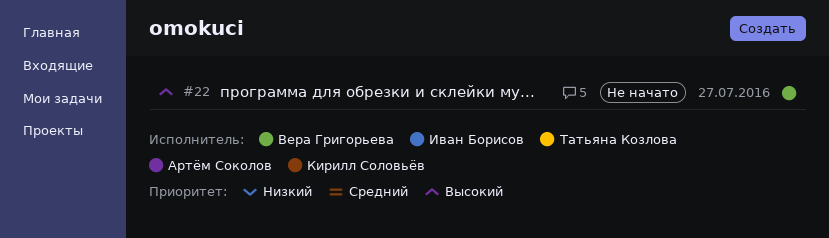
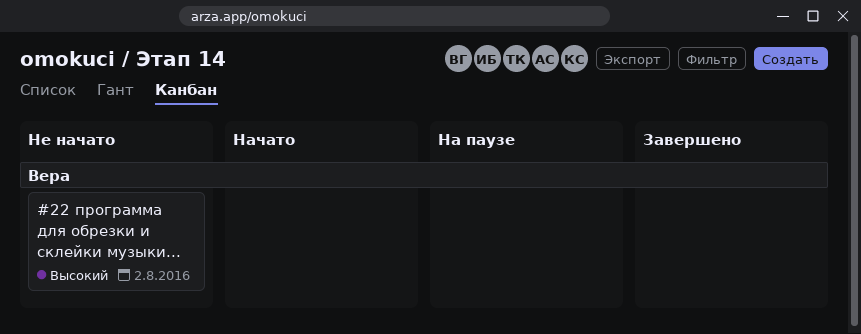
#22, due: Jul 27 -> Aug 2

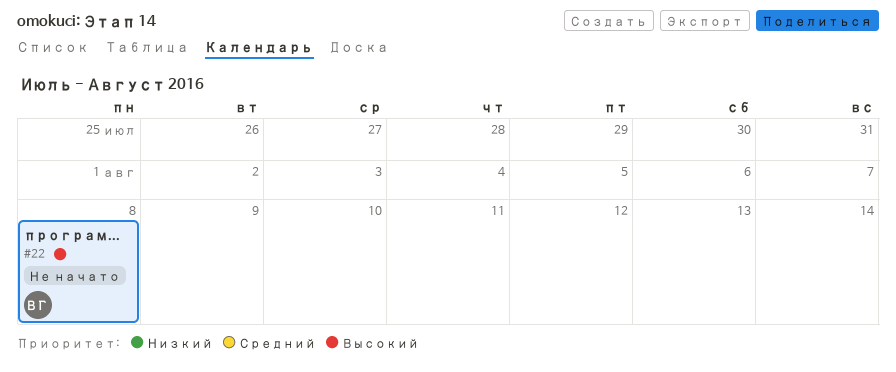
#22, due: Aug 2 -> Aug 8

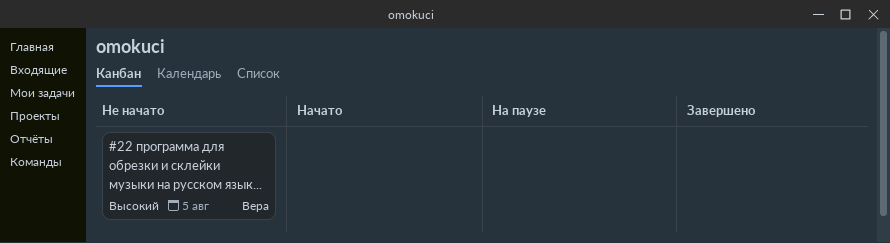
#22, due: Aug 8 -> Aug 5

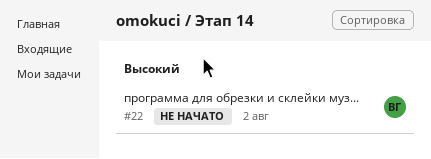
#22, due: Aug 5 -> Aug 2

